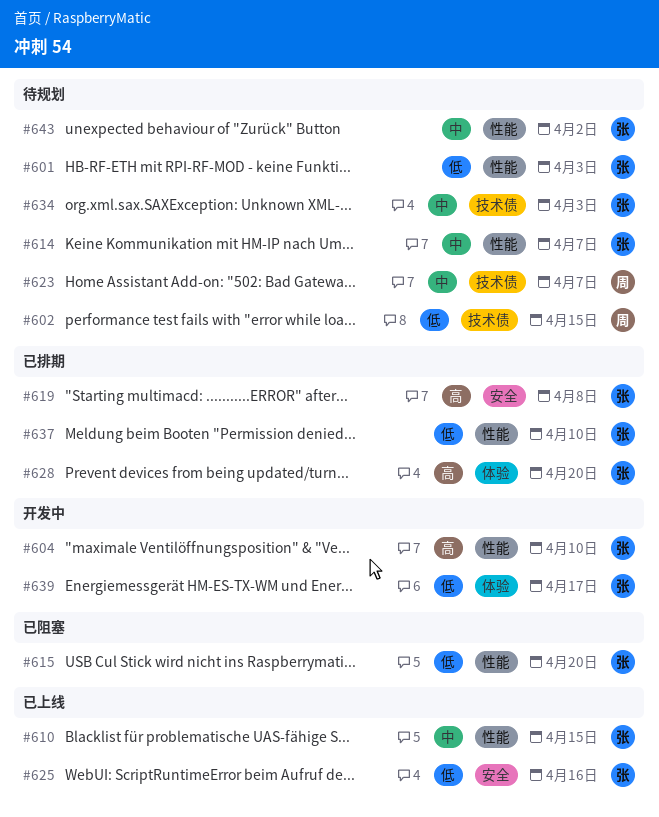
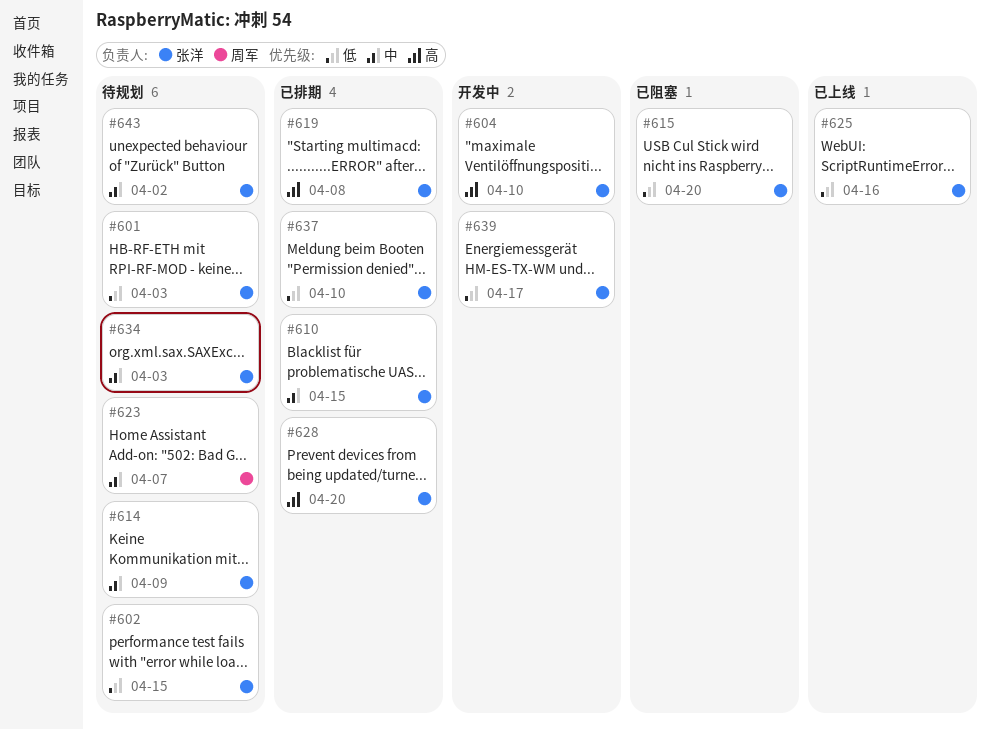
#602, owner: 周军 -> 张洋
#610, status: 已上线 -> 已排期
#614, due: Apr 7 -> Apr 9

